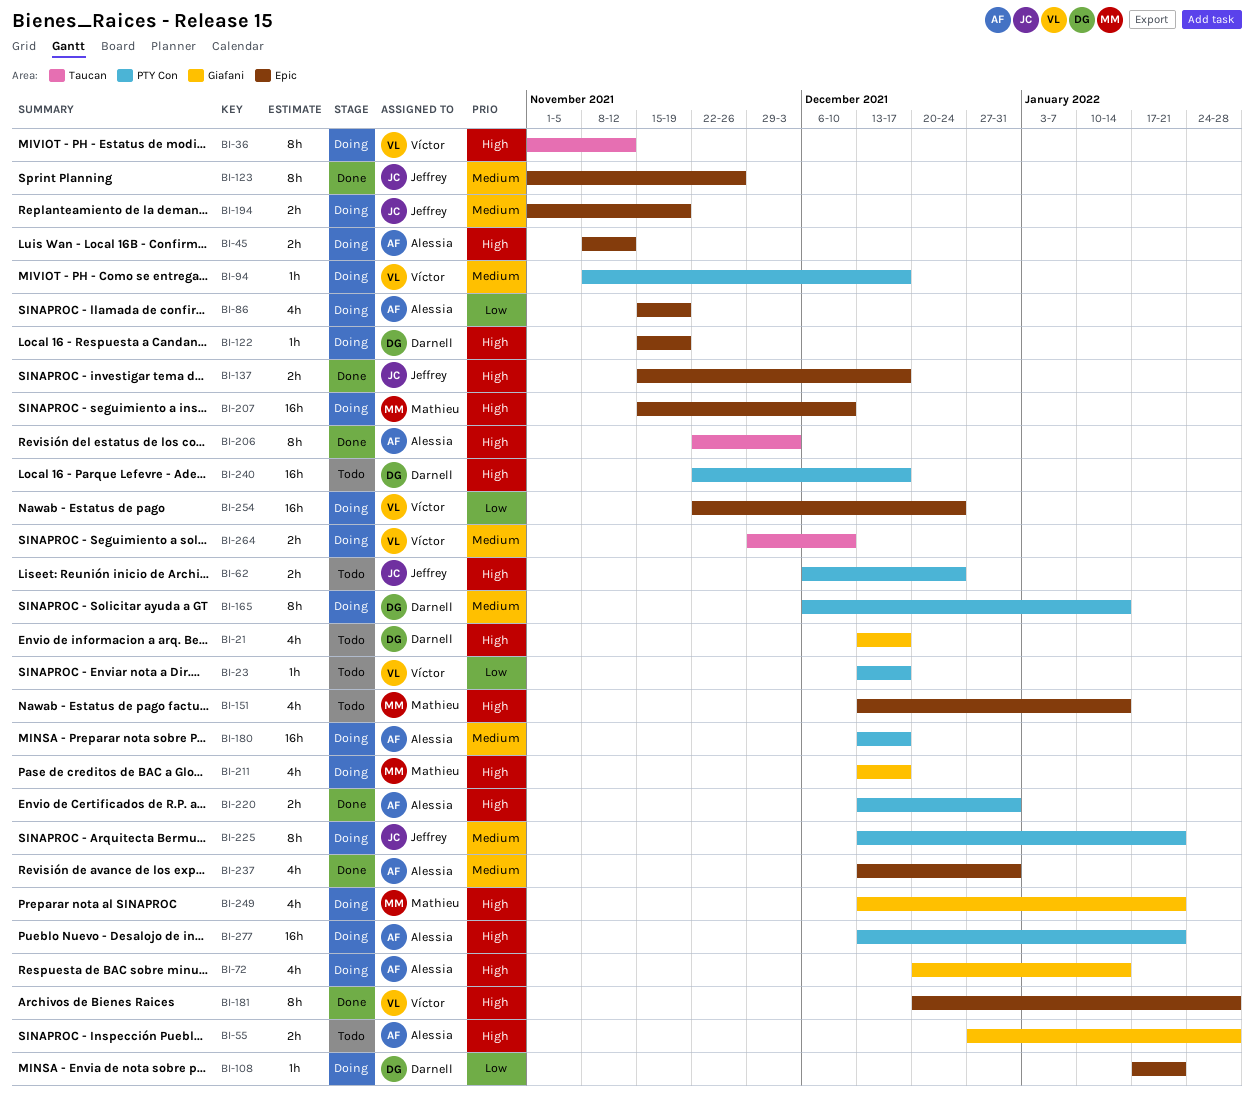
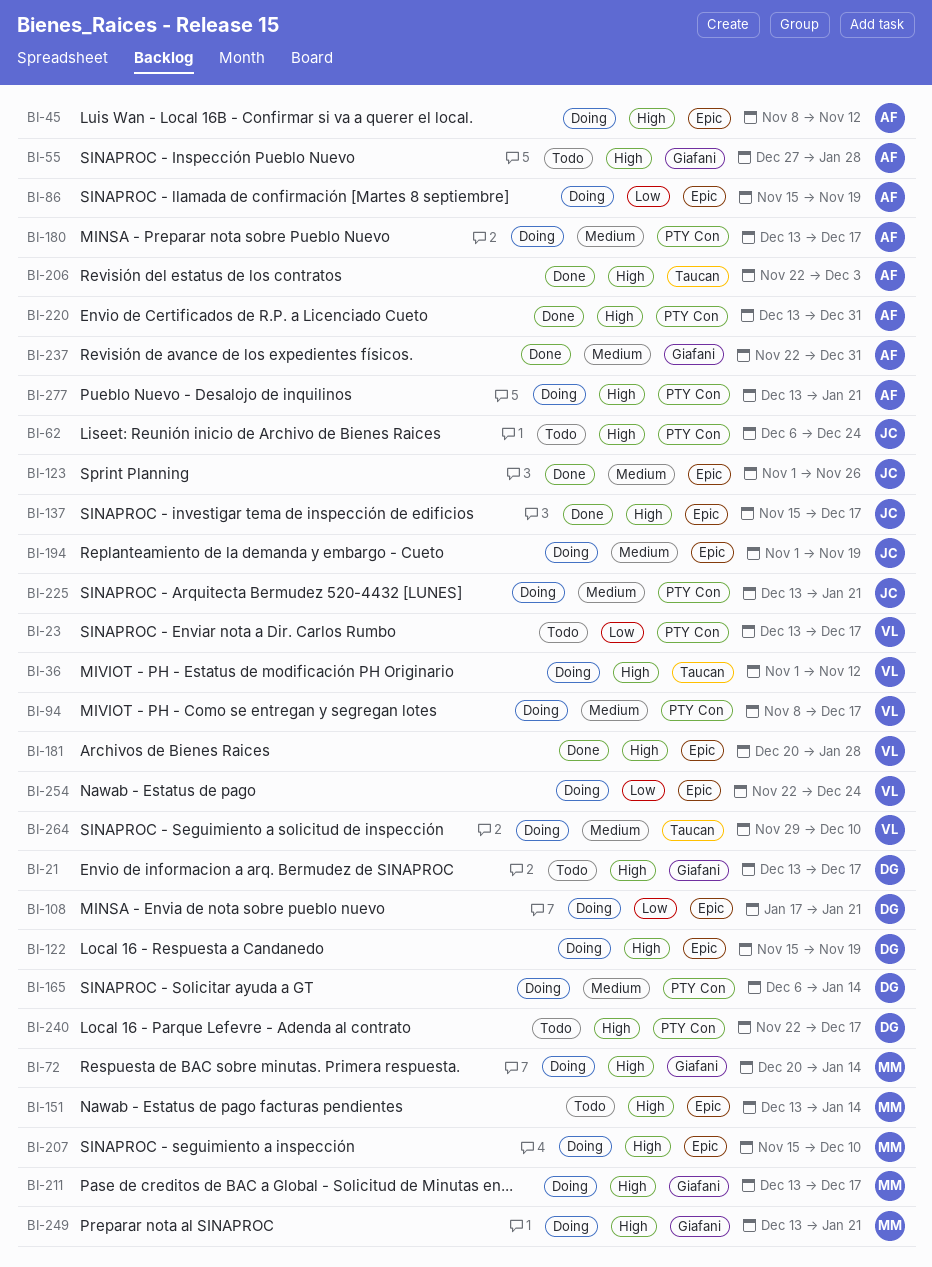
BI-72, owner: Alessia -> Mathieu
BI-237, label: Epic -> Giafani
BI-237, start: Dec 13 -> Nov 22

